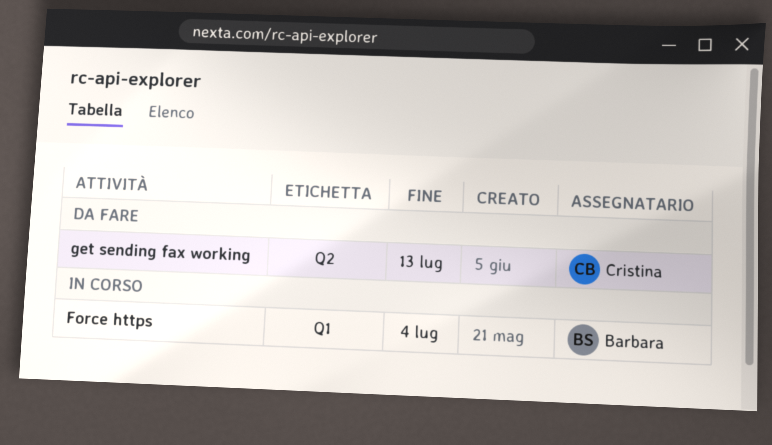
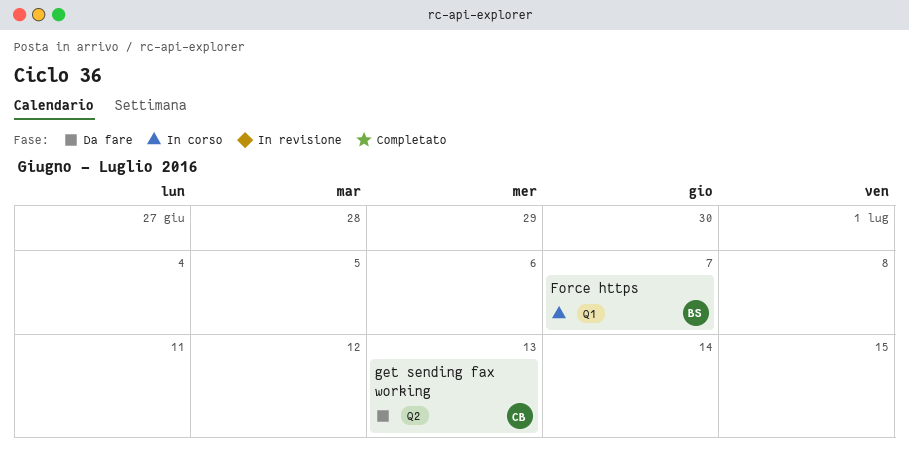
Force https, due: Jul 4 -> Jul 7

